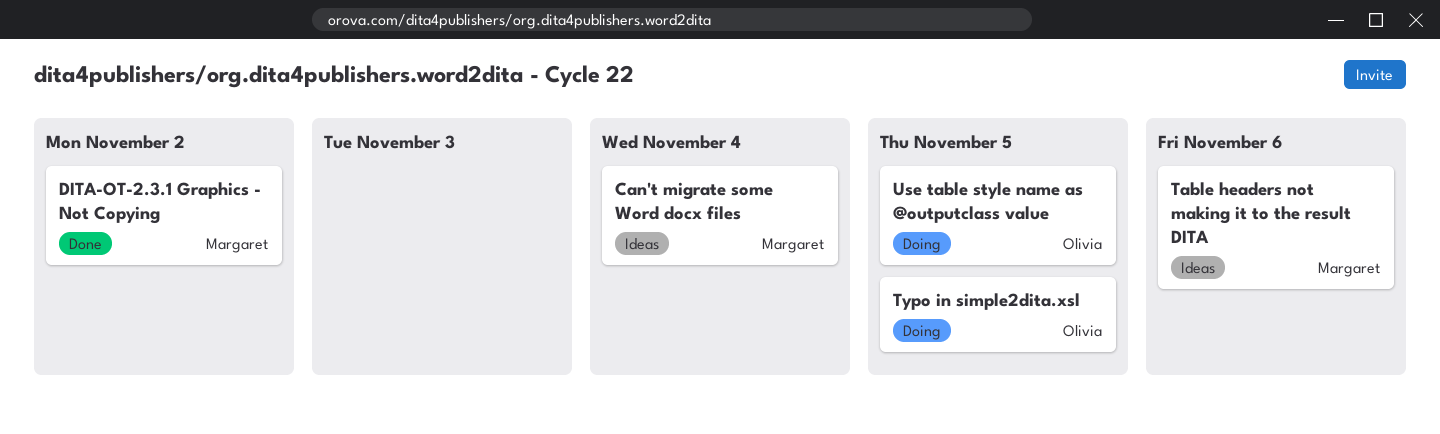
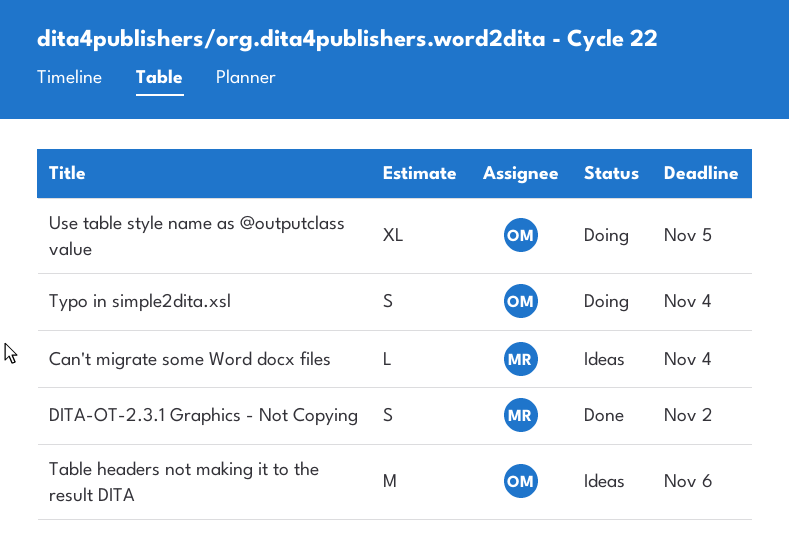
Table headers not making it to the result DITA, owner: Margaret -> Olivia
Typo in simple2dita.xsl, due: Nov 5 -> Nov 4

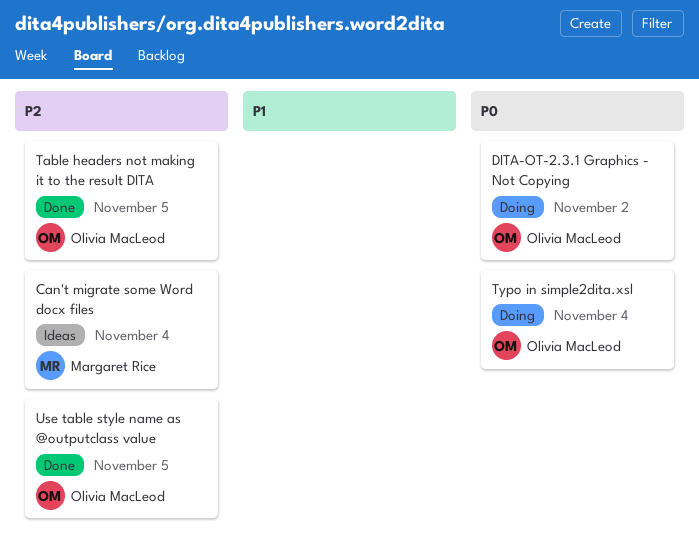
DITA-OT-2.3.1 Graphics - Not Copying, status: Done -> Doing
DITA-OT-2.3.1 Graphics - Not Copying, owner: Margaret Rice -> Olivia MacLeod
Table headers not making it to the result DITA, status: Ideas -> Done
Table headers not making it to the result DITA, due: Nov 6 -> Nov 5
Use table style name as @outputclass value, status: Doing -> Done

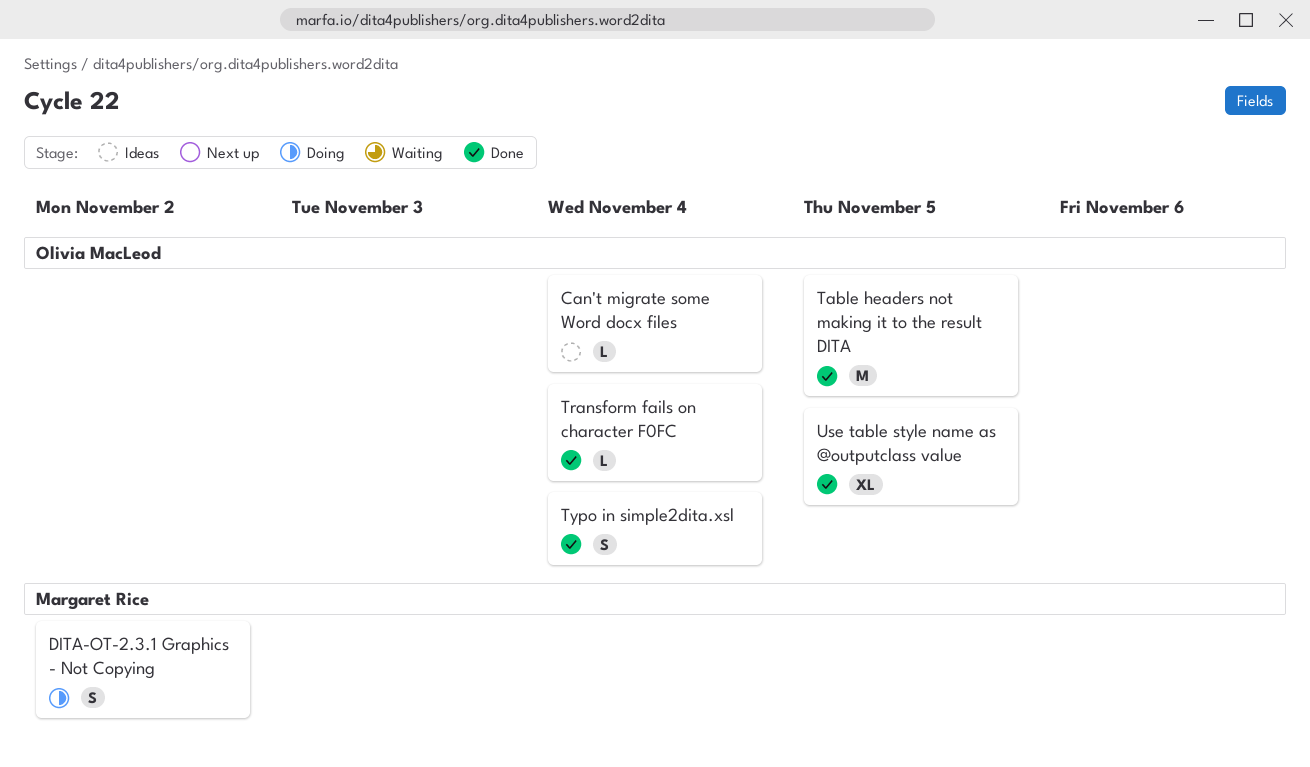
Can't migrate some Word docx files, owner: Margaret Rice -> Olivia MacLeod
DITA-OT-2.3.1 Graphics - Not Copying, owner: Olivia MacLeod -> Margaret Rice
Transform fails on character F0FC: none -> present
Typo in simple2dita.xsl, status: Doing -> Done

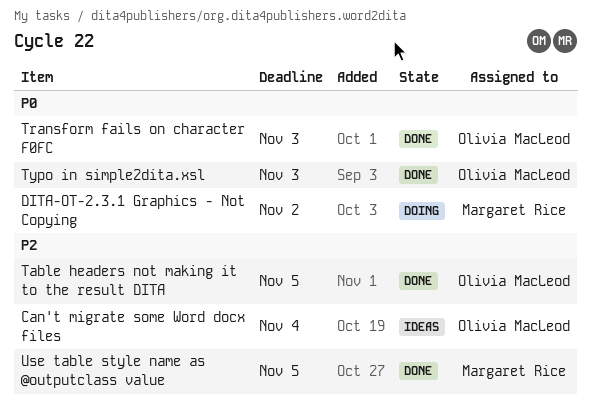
Transform fails on character F0FC, due: Nov 4 -> Nov 3
Typo in simple2dita.xsl, due: Nov 4 -> Nov 3
Use table style name as @outputclass value, owner: Olivia MacLeod -> Margaret Rice

